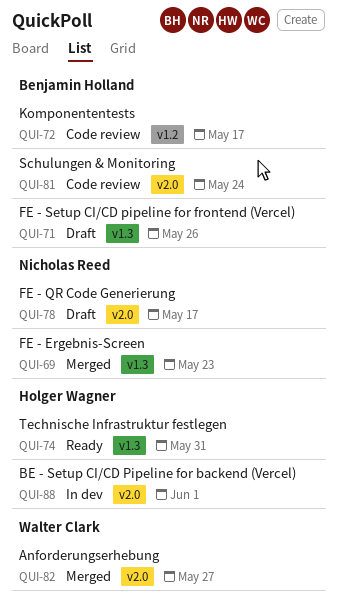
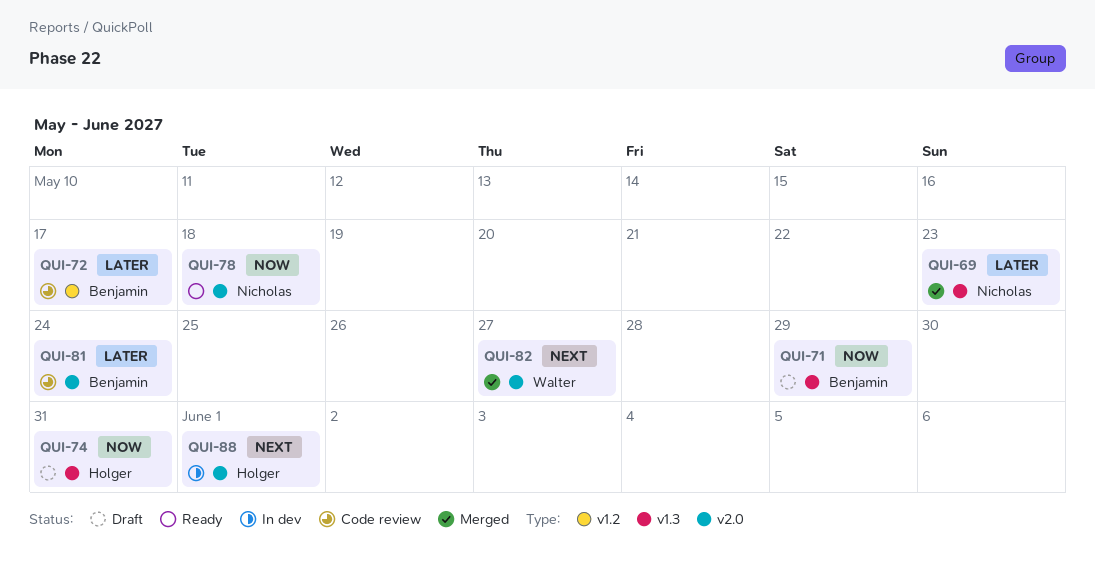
QUI-71, due: May 26 -> May 29
QUI-74, status: Ready -> Draft
QUI-78, status: Draft -> Ready
QUI-78, due: May 17 -> May 18

